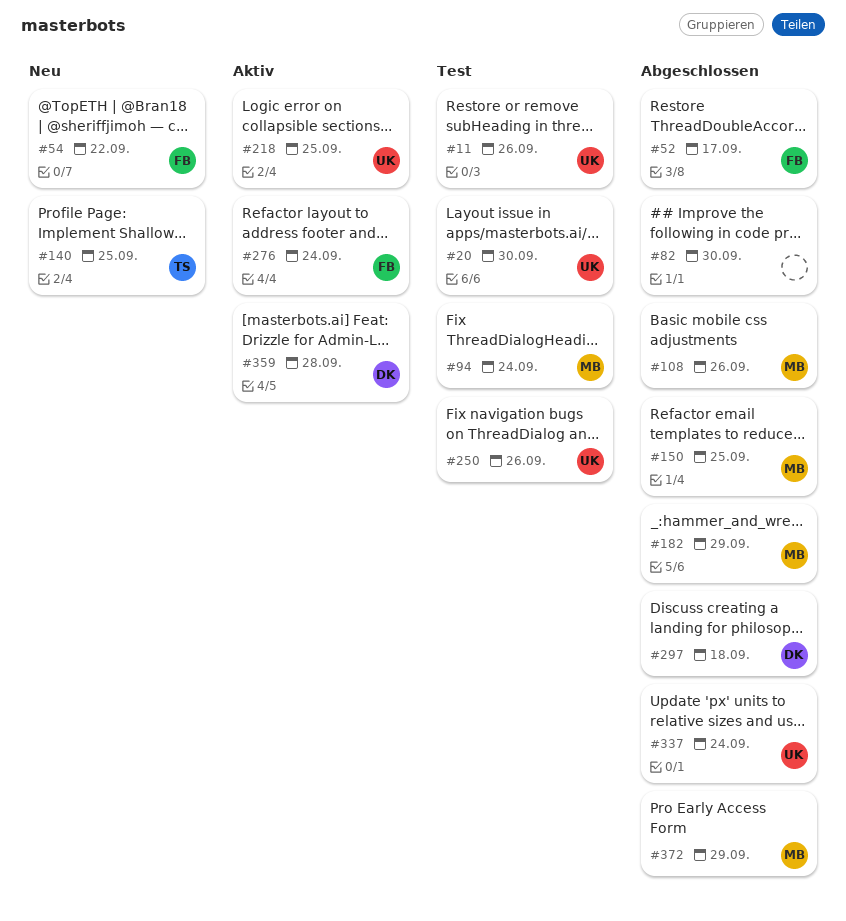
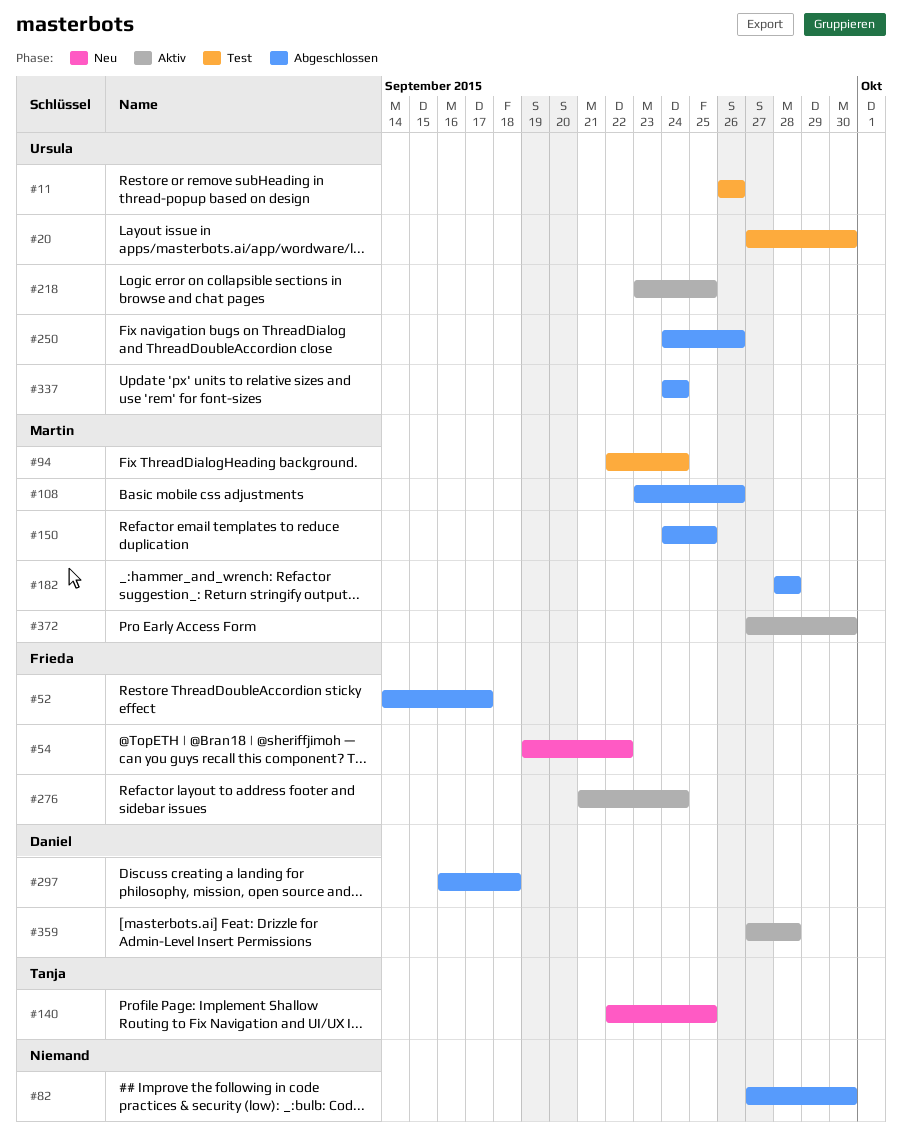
#182, due: Sep 29 -> Sep 28
#250, status: Test -> Abgeschlossen
#372, status: Abgeschlossen -> Aktiv
#372, due: Sep 29 -> Sep 30

